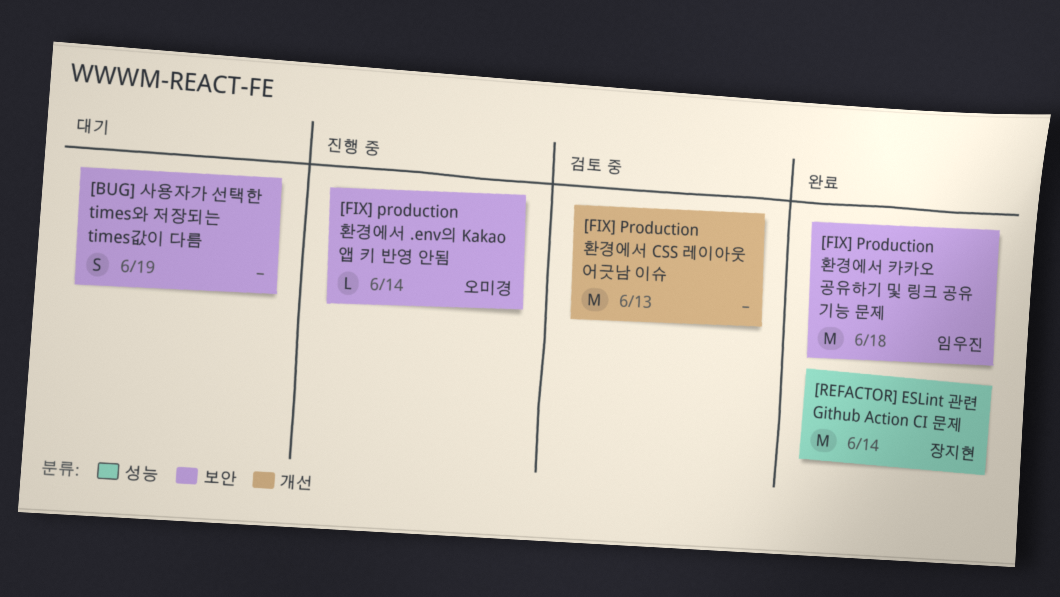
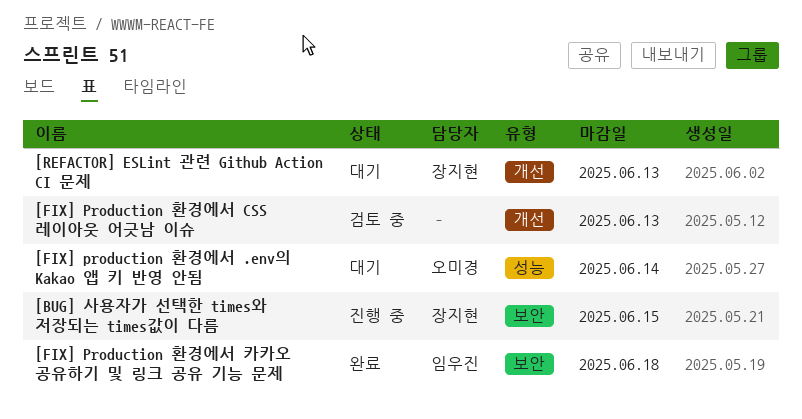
[BUG] 사용자가 선택한 times와 저장되는 times값이 다름, status: 대기 -> 진행 중
[BUG] 사용자가 선택한 times와 저장되는 times값이 다름, owner: none -> 장지현
[BUG] 사용자가 선택한 times와 저장되는 times값이 다름, due: Jun 19 -> Jun 15
[FIX] production 환경에서 .env의 Kakao 앱 키 반영 안됨, status: 진행 중 -> 대기
[FIX] production 환경에서 .env의 Kakao 앱 키 반영 안됨, label: 보안 -> 성능
[REFACTOR] ESLint 관련 Github Action CI 문제, status: 완료 -> 대기
[REFACTOR] ESLint 관련 Github Action CI 문제, label: 성능 -> 개선
[REFACTOR] ESLint 관련 Github Action CI 문제, due: Jun 14 -> Jun 13

